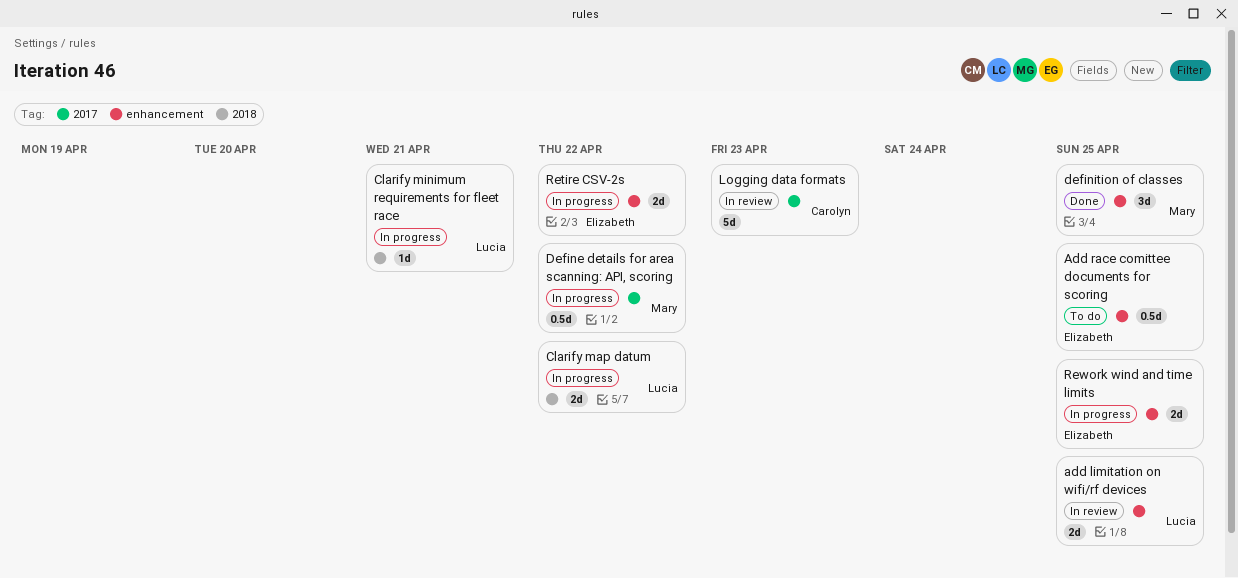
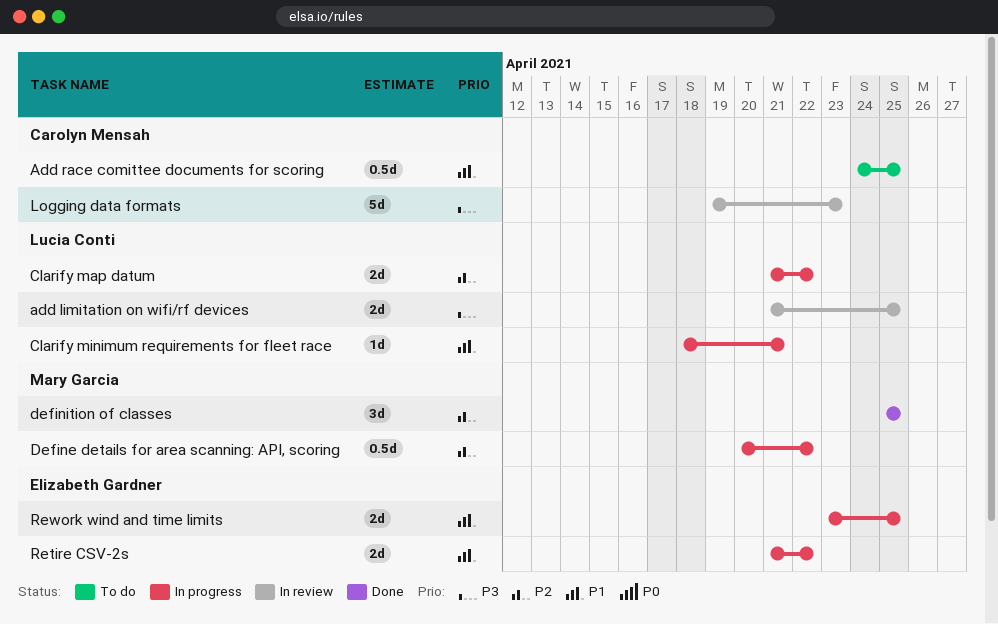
Add race comittee documents for scoring, owner: Elizabeth Gardner -> Carolyn Mensah

